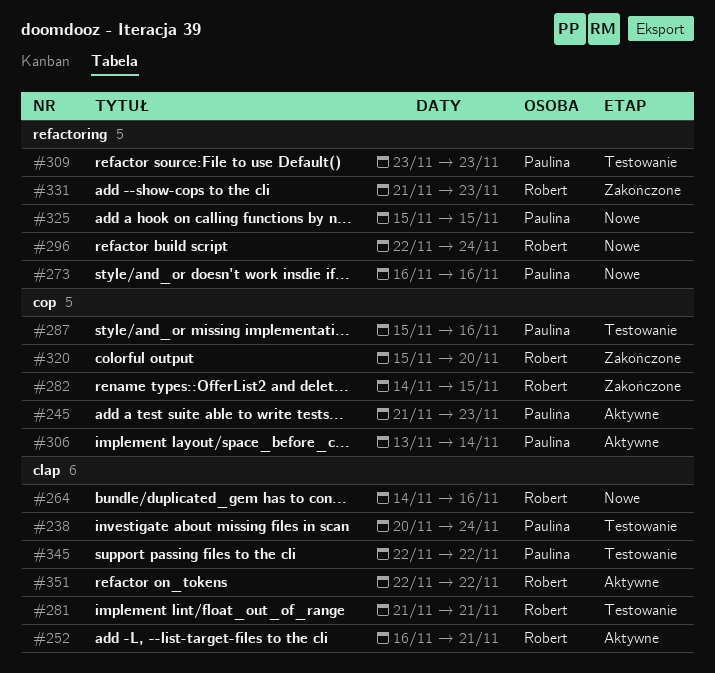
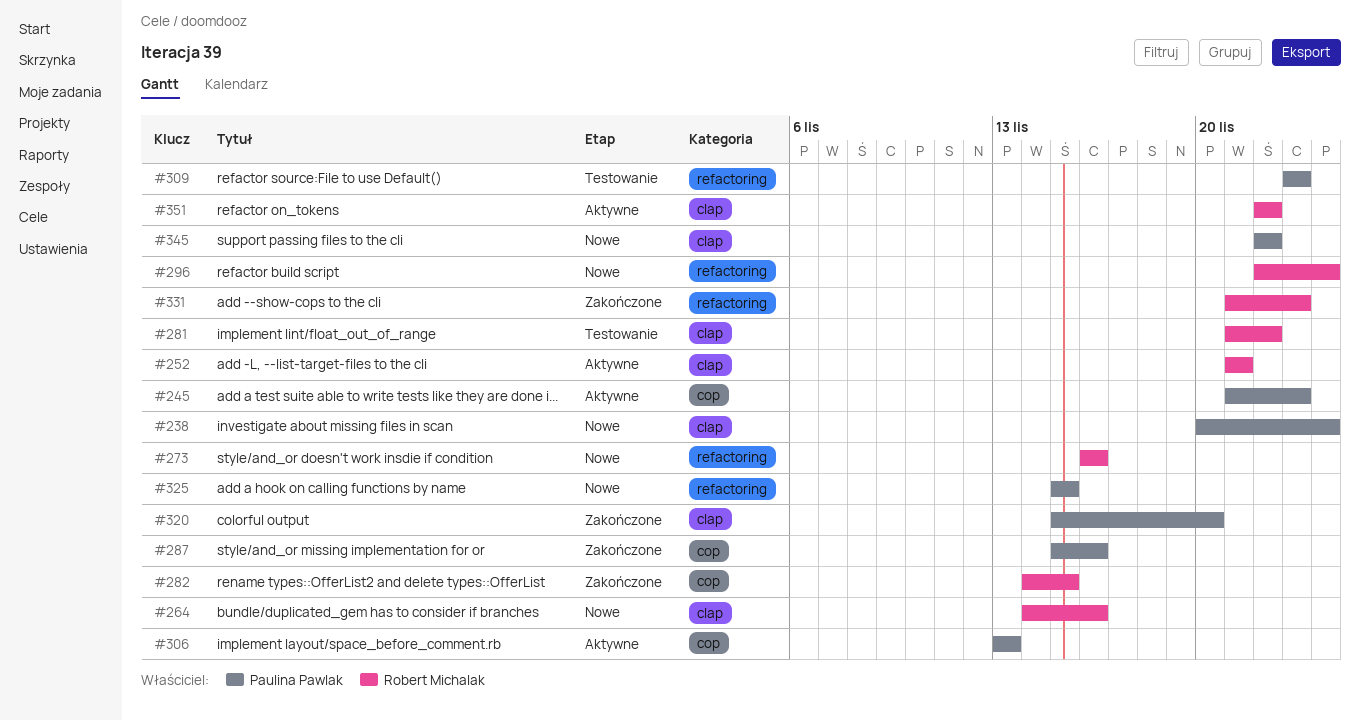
#238, status: Testowanie -> Nowe
#252, start: Nov 16 -> Nov 21
#273, owner: Paulina Pawlak -> Robert Michalak
#281, due: Nov 21 -> Nov 22
#287, status: Testowanie -> Zakończone
#306, due: Nov 14 -> Nov 13
#320, owner: Robert Michalak -> Paulina Pawlak
#320, label: cop -> clap
#345, status: Testowanie -> Nowe

